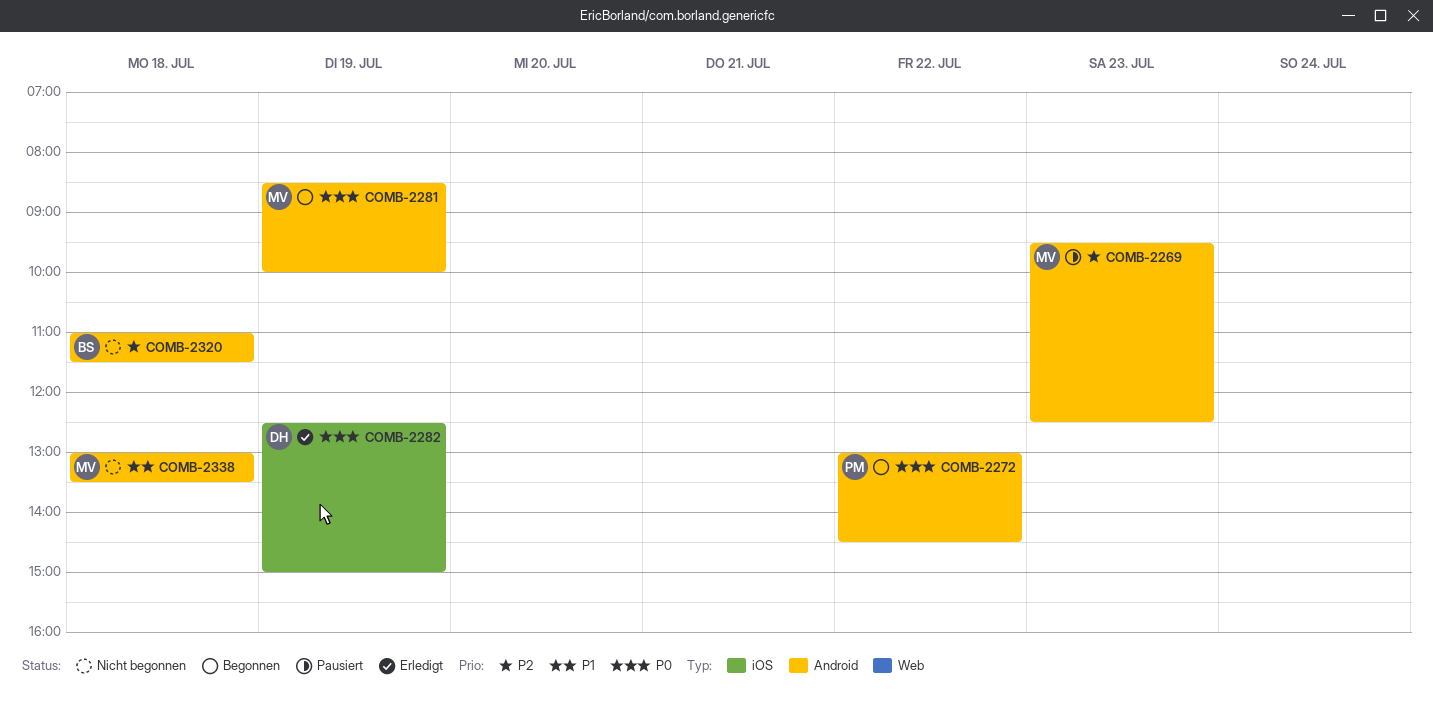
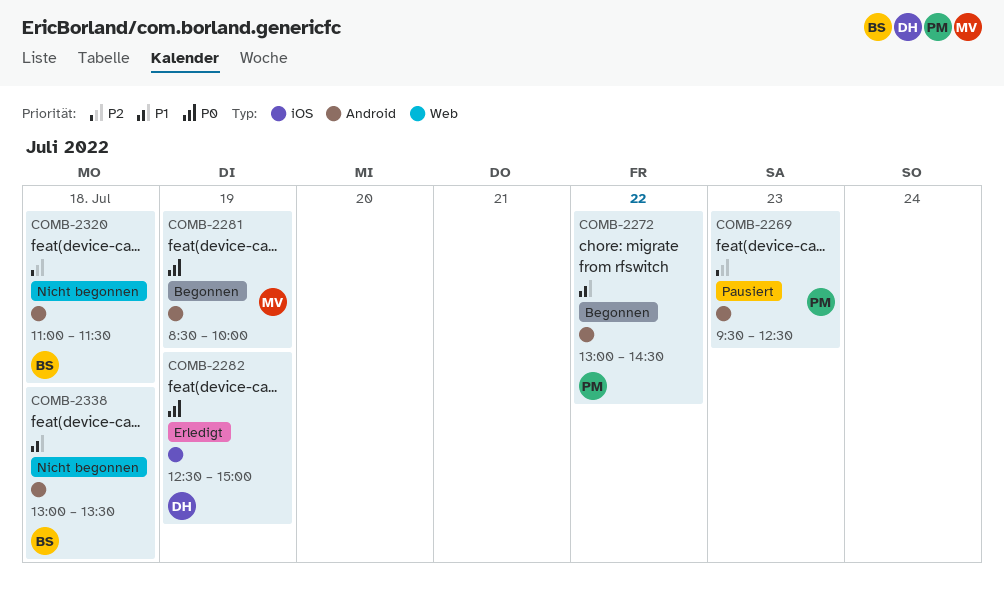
COMB-2269, owner: MV -> PM
COMB-2272, priority: P0 -> P1
COMB-2338, owner: MV -> BS

